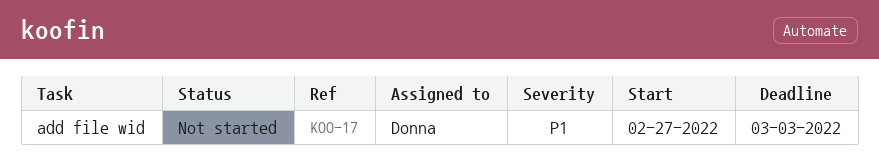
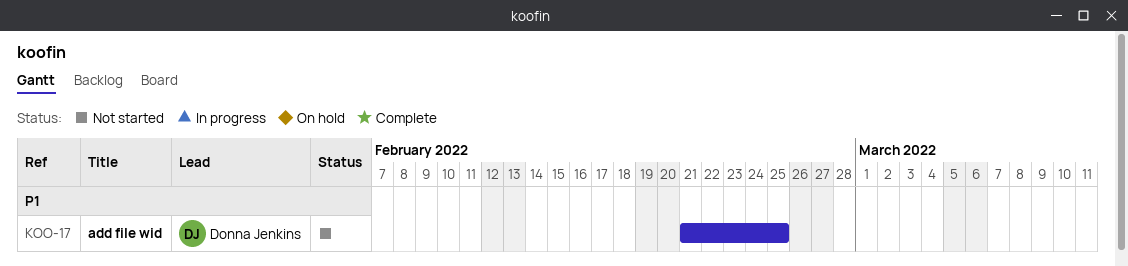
KOO-17, start: Feb 27 -> Feb 21
KOO-17, due: Mar 3 -> Feb 25

